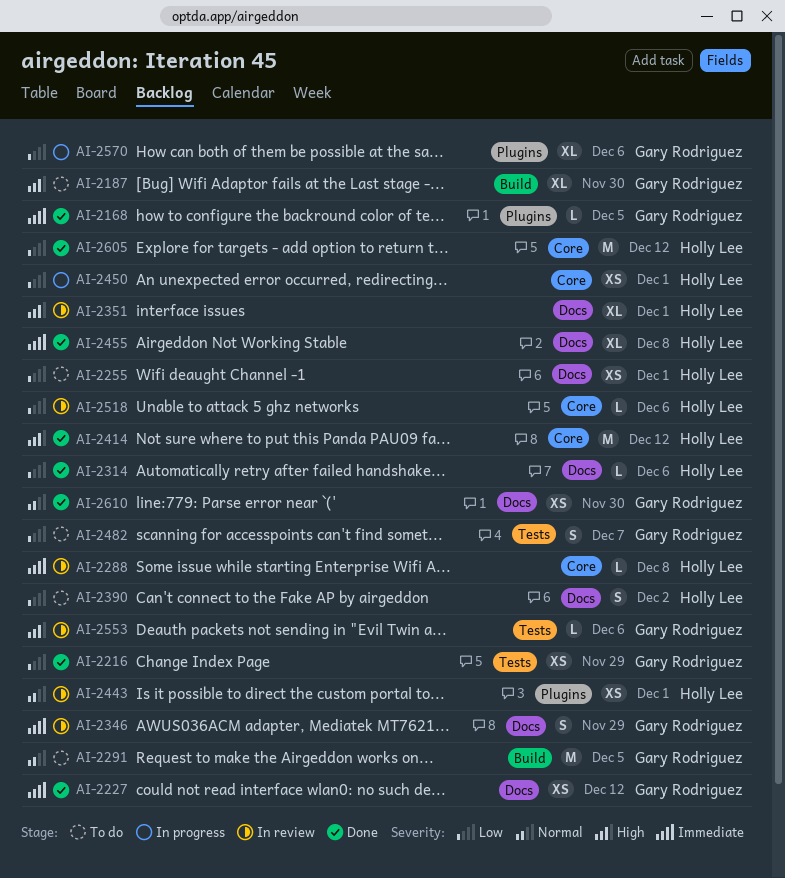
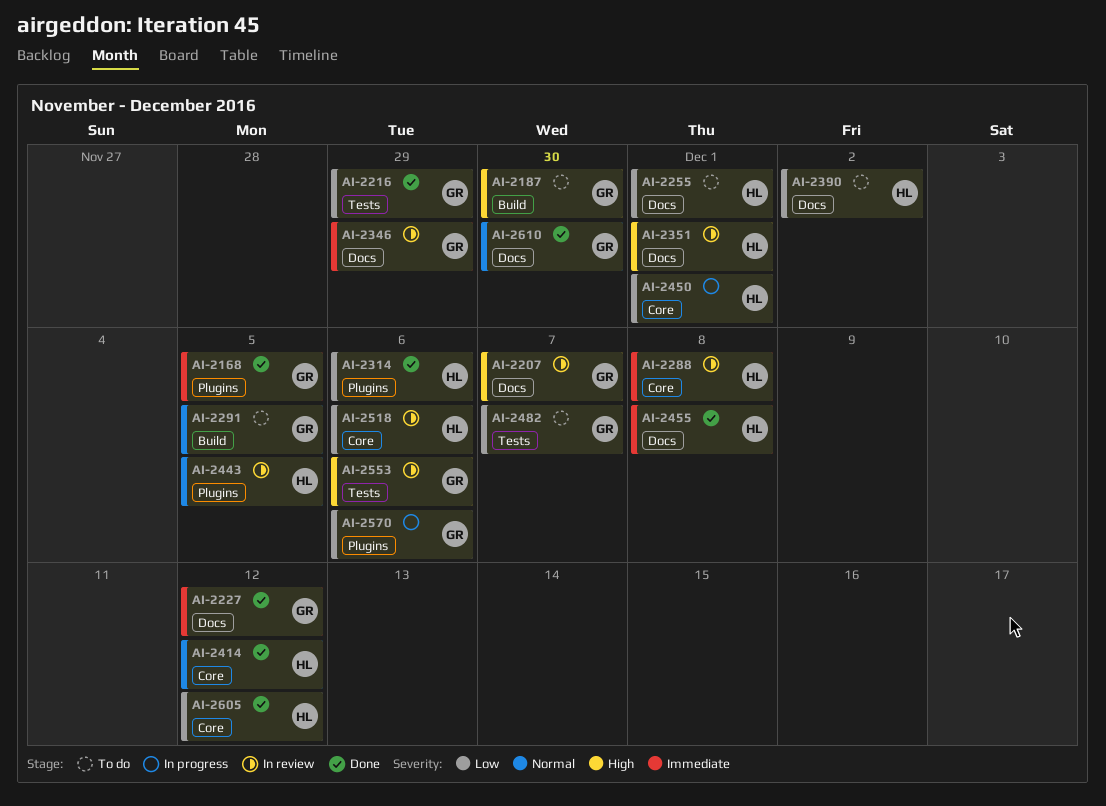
AI-2207: none -> present
AI-2314, label: Docs -> Plugins
AI-2414, priority: High -> Normal
AI-2443, due: Dec 1 -> Dec 5

